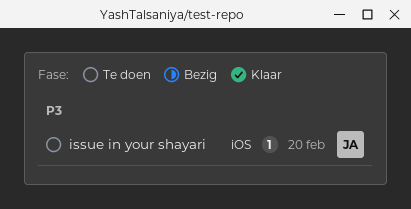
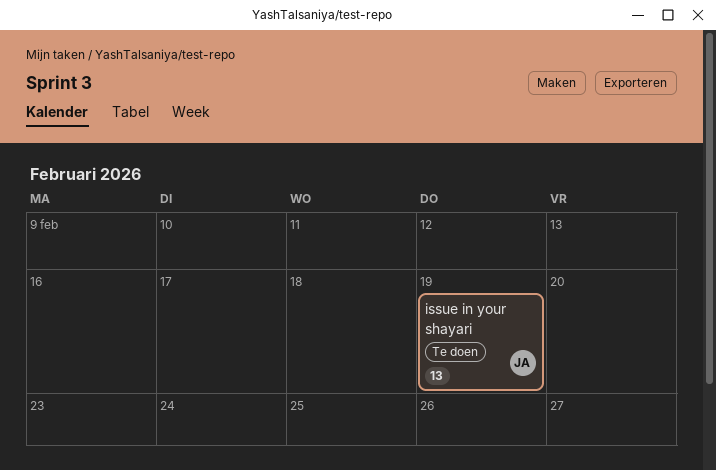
issue in your shayari, estimate: 1 -> 13
issue in your shayari, due: Feb 20 -> Feb 19

